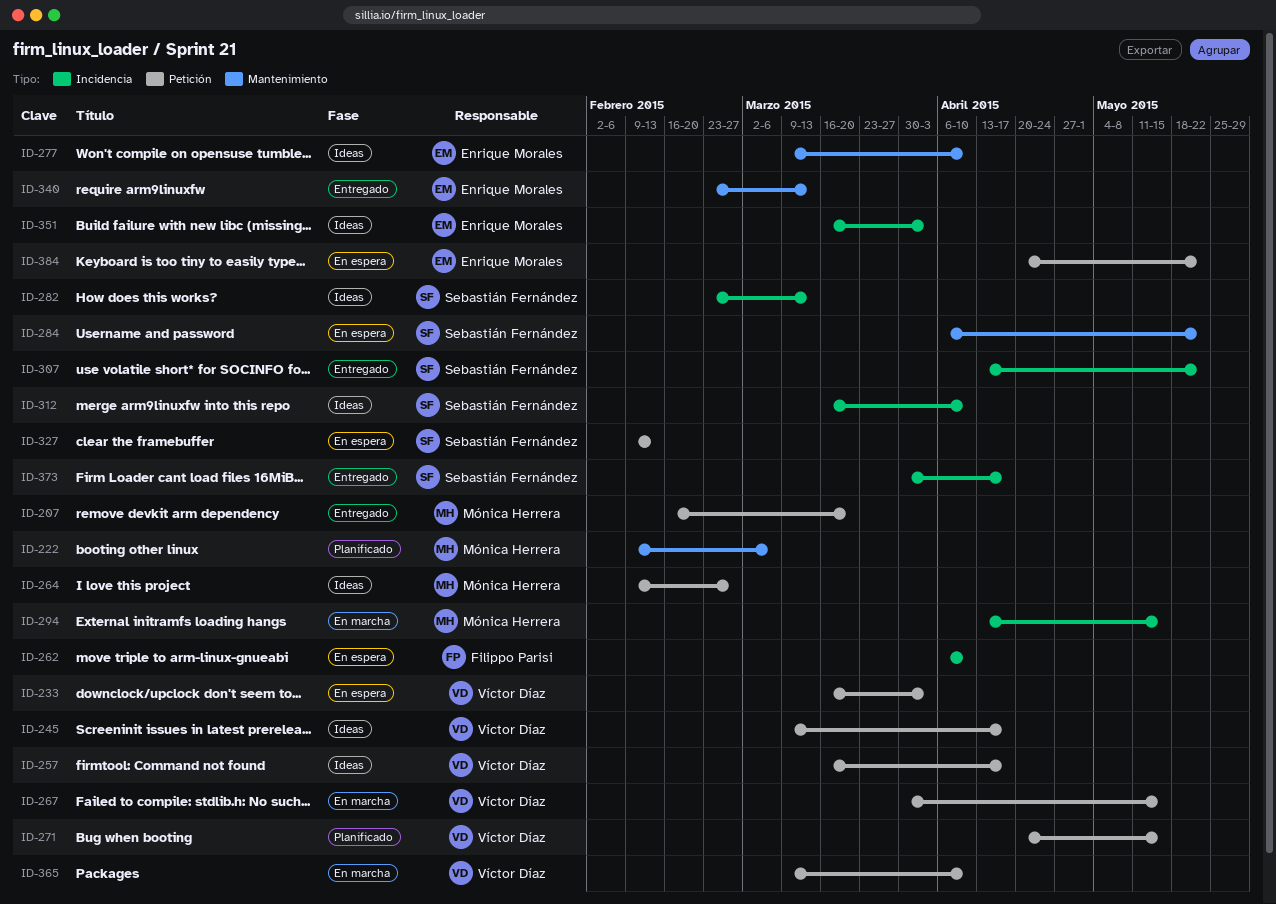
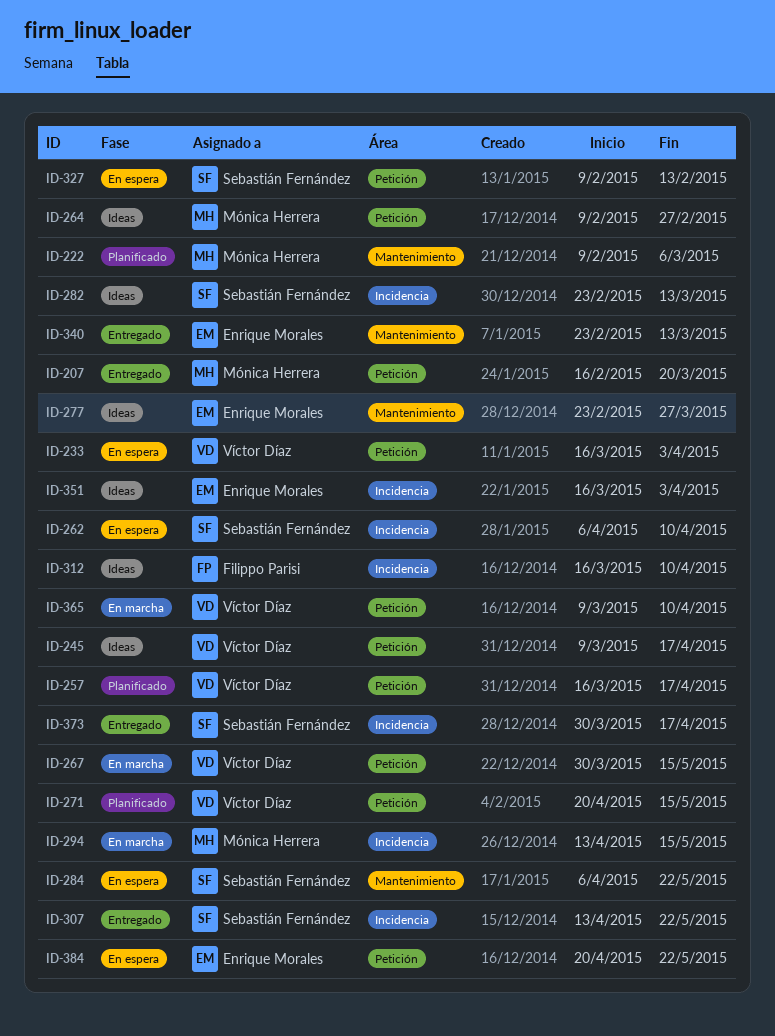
ID-257, status: Ideas -> Planificado
ID-262, owner: Filippo Parisi -> Sebastián Fernández
ID-277, start: Mar 9 -> Feb 23
ID-277, due: Apr 10 -> Mar 27
ID-312, owner: Sebastián Fernández -> Filippo Parisi

